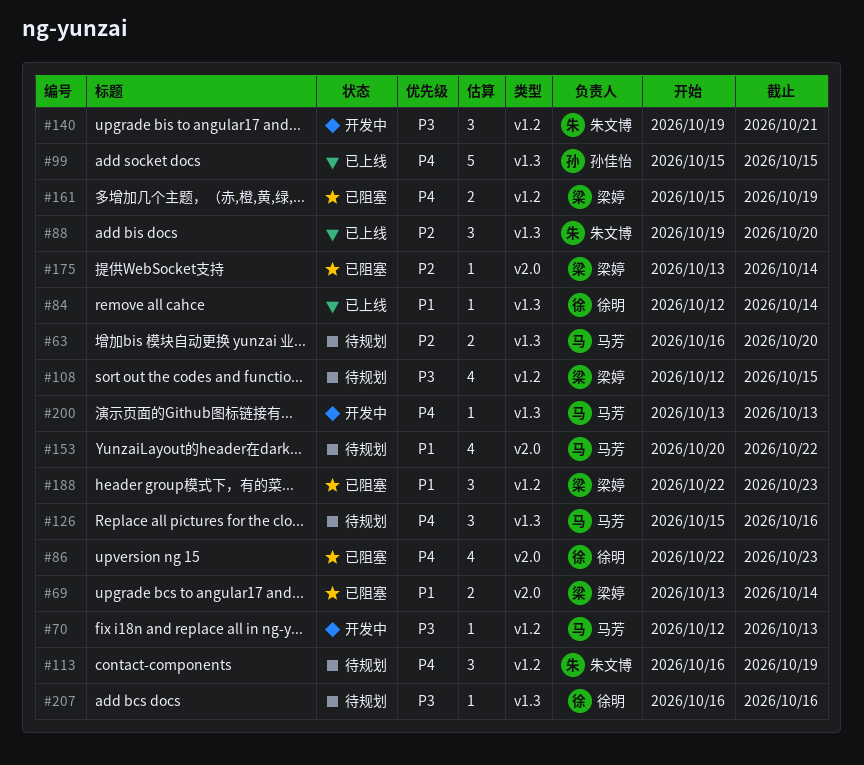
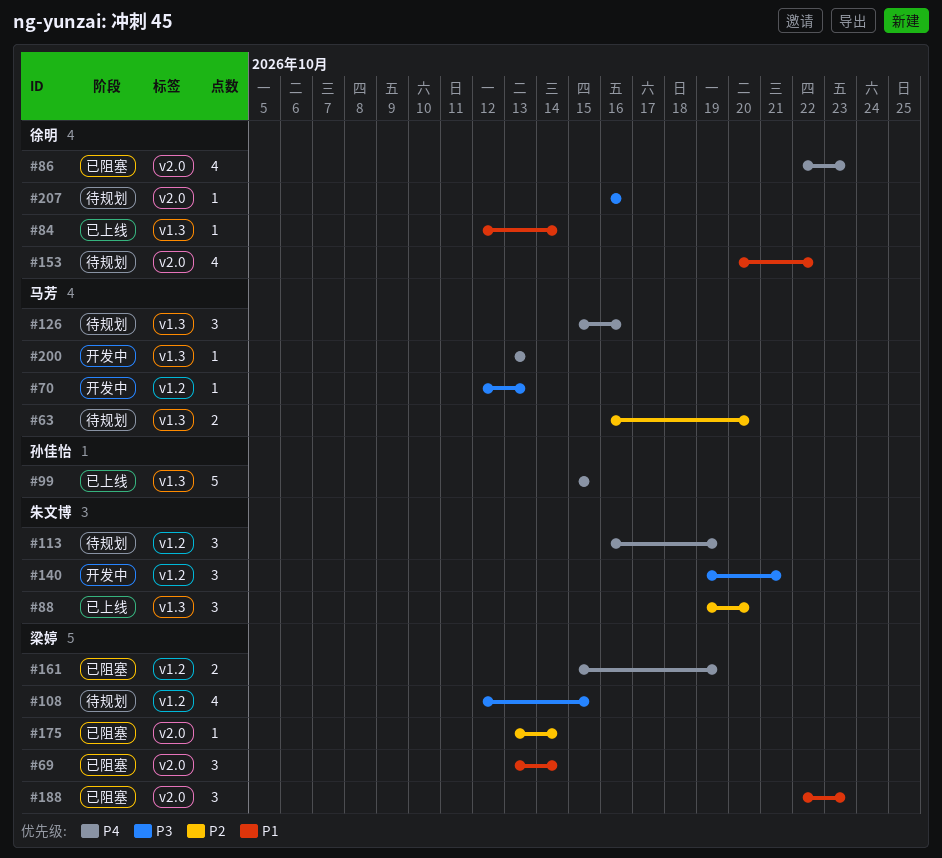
#69, estimate: 2 -> 3
#153, owner: 马芳 -> 徐明
#188, label: v1.2 -> v2.0
#207, label: v1.3 -> v2.0

